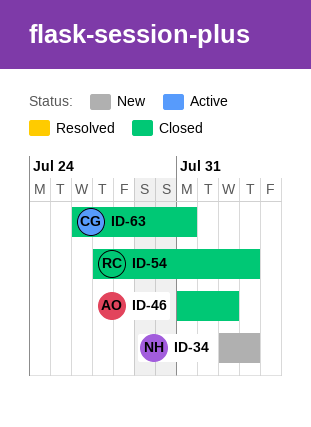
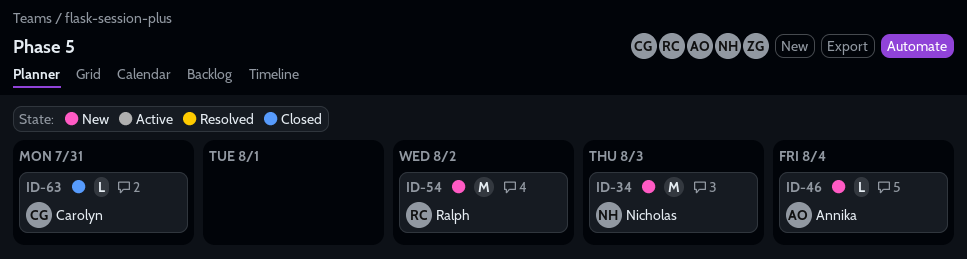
ID-46, status: Closed -> New
ID-46, due: Aug 2 -> Aug 4
ID-54, status: Closed -> New
ID-54, due: Aug 3 -> Aug 2

